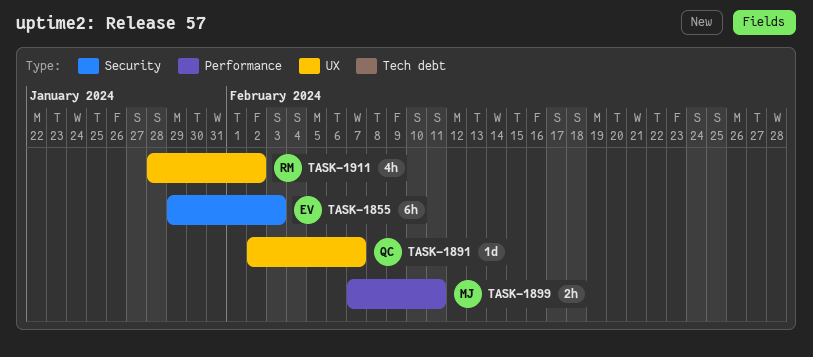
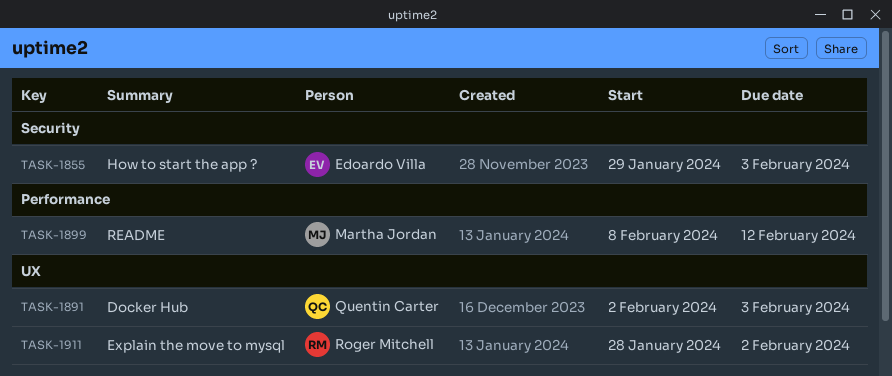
TASK-1891, due: Feb 7 -> Feb 3
TASK-1899, start: Feb 7 -> Feb 8
TASK-1899, due: Feb 11 -> Feb 12

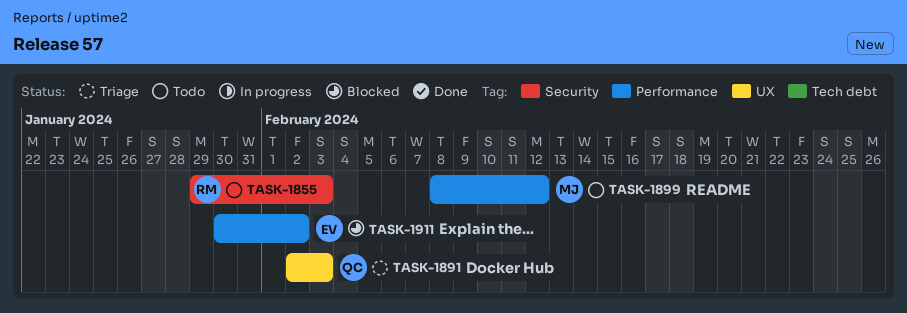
TASK-1855, owner: Edoardo Villa -> Roger Mitchell
TASK-1911, owner: Roger Mitchell -> Edoardo Villa
TASK-1911, label: UX -> Performance
TASK-1911, start: Jan 28 -> Jan 30

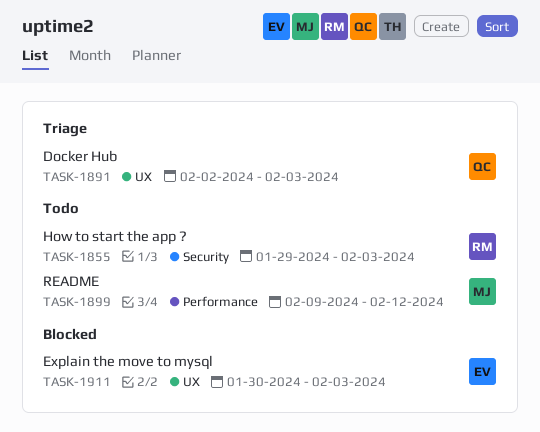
TASK-1899, start: Feb 8 -> Feb 9
TASK-1911, label: Performance -> UX
TASK-1911, due: Feb 2 -> Feb 3

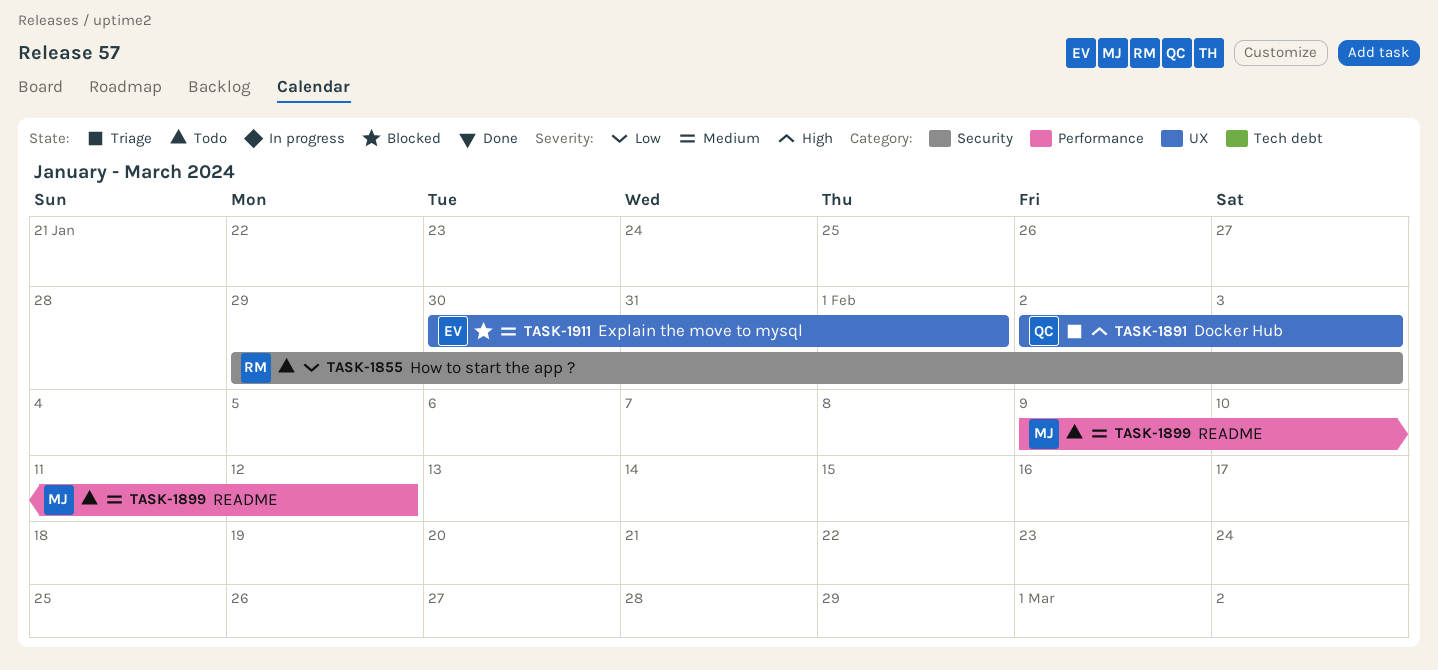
TASK-1911, due: Feb 3 -> Feb 1

